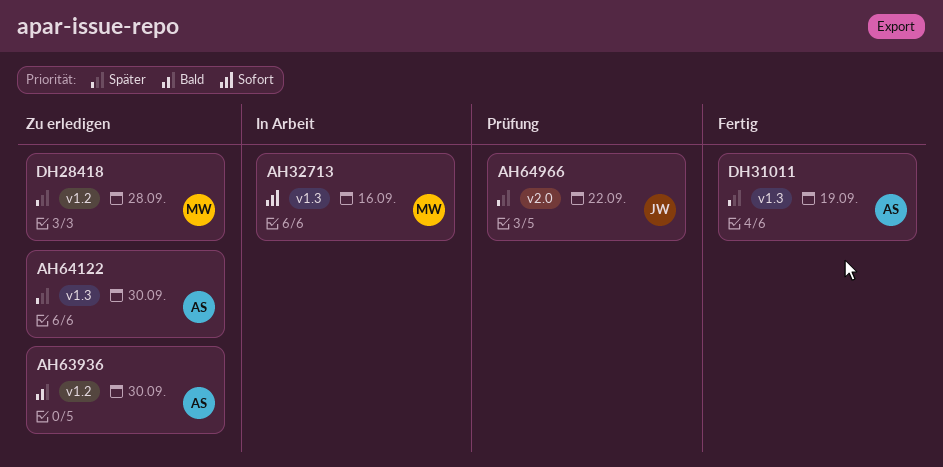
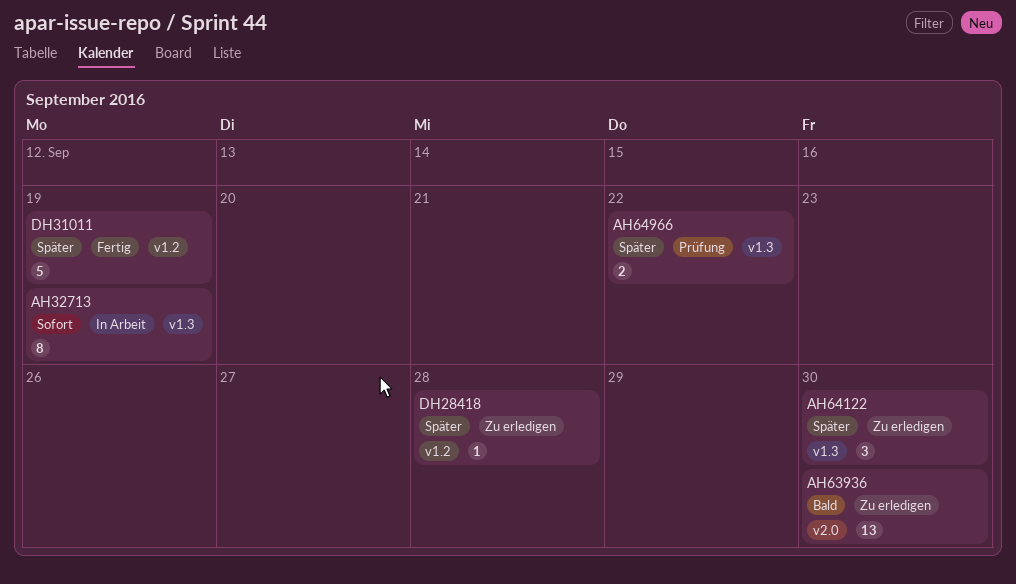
AH32713, due: Sep 16 -> Sep 19
AH63936, label: v1.2 -> v2.0
AH64966, label: v2.0 -> v1.3
DH31011, label: v1.3 -> v1.2

